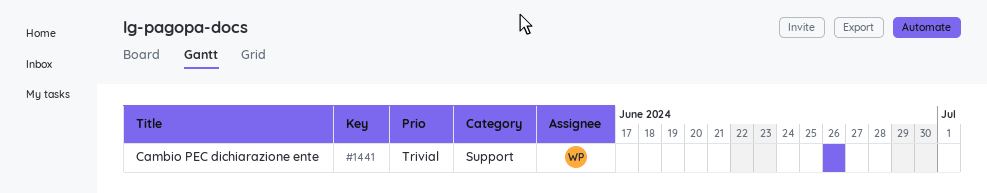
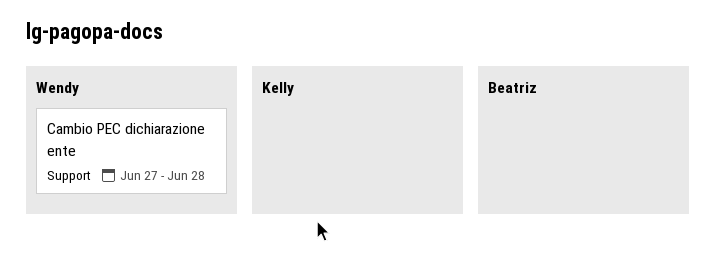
Cambio PEC dichiarazione ente, start: Jun 26 -> Jun 27
Cambio PEC dichiarazione ente, due: Jun 26 -> Jun 28

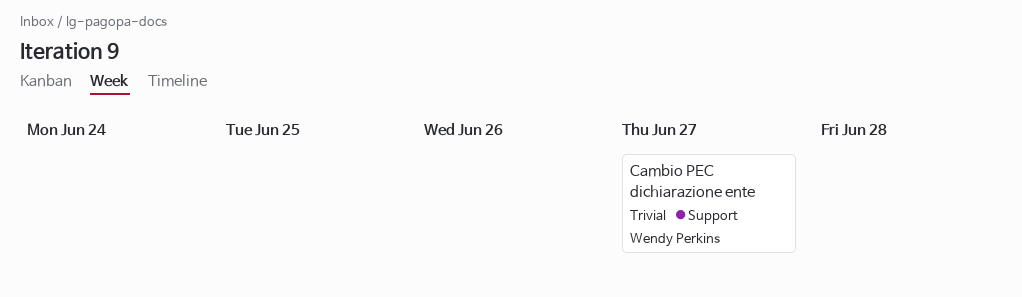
Cambio PEC dichiarazione ente, due: Jun 28 -> Jun 27

